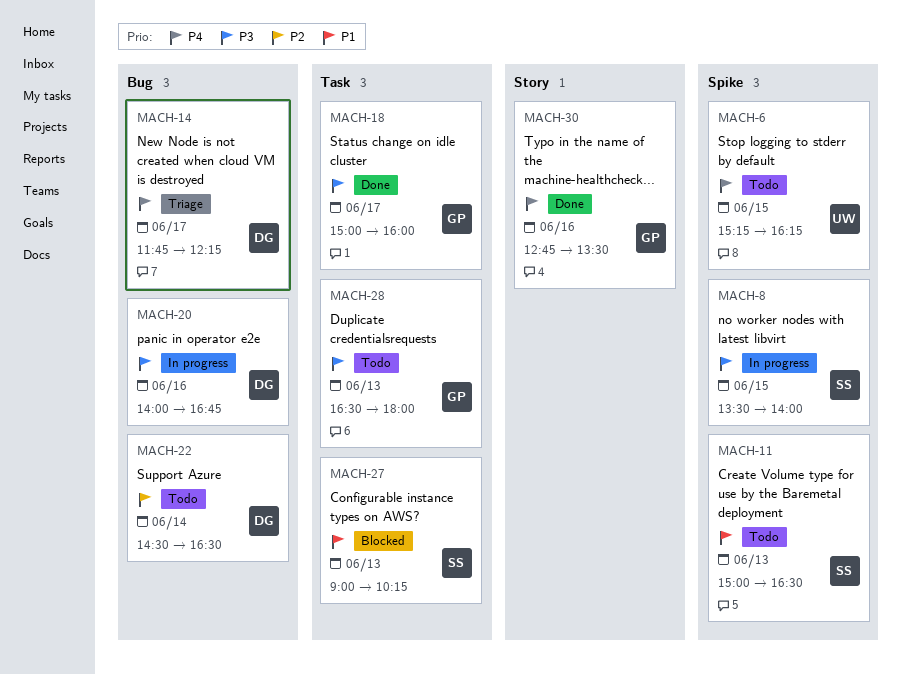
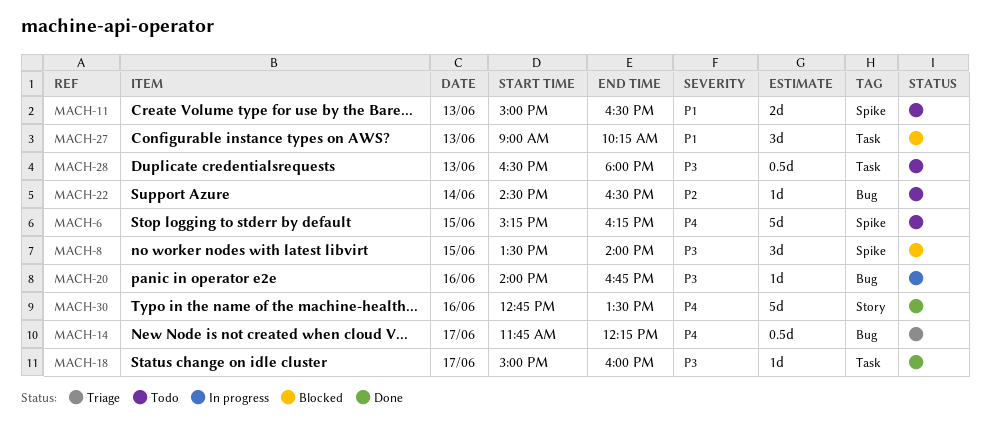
MACH-8, status: In progress -> Blocked

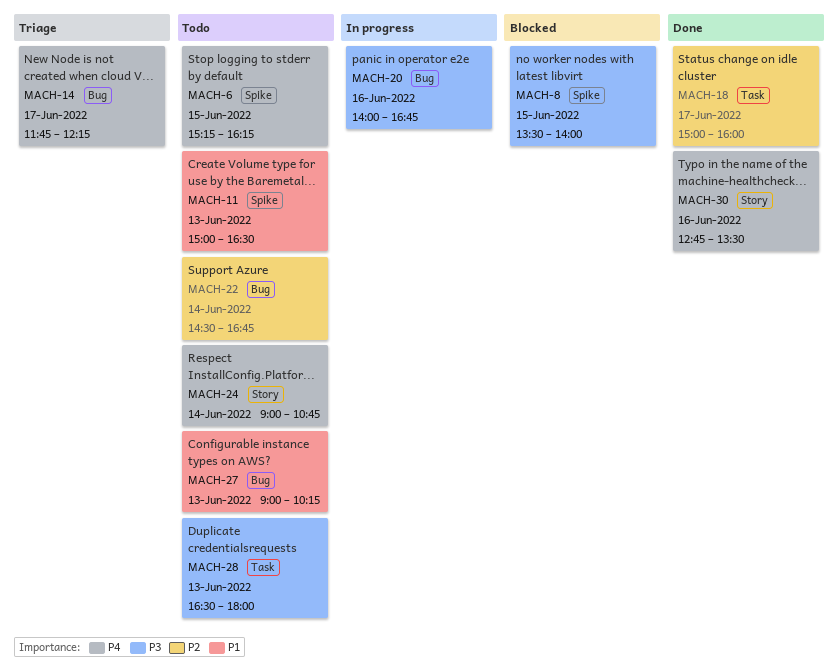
MACH-18, priority: P3 -> P2
MACH-22, ends: 16:30 -> 16:45
MACH-24: none -> present
MACH-27, status: Blocked -> Todo
MACH-27, label: Task -> Bug

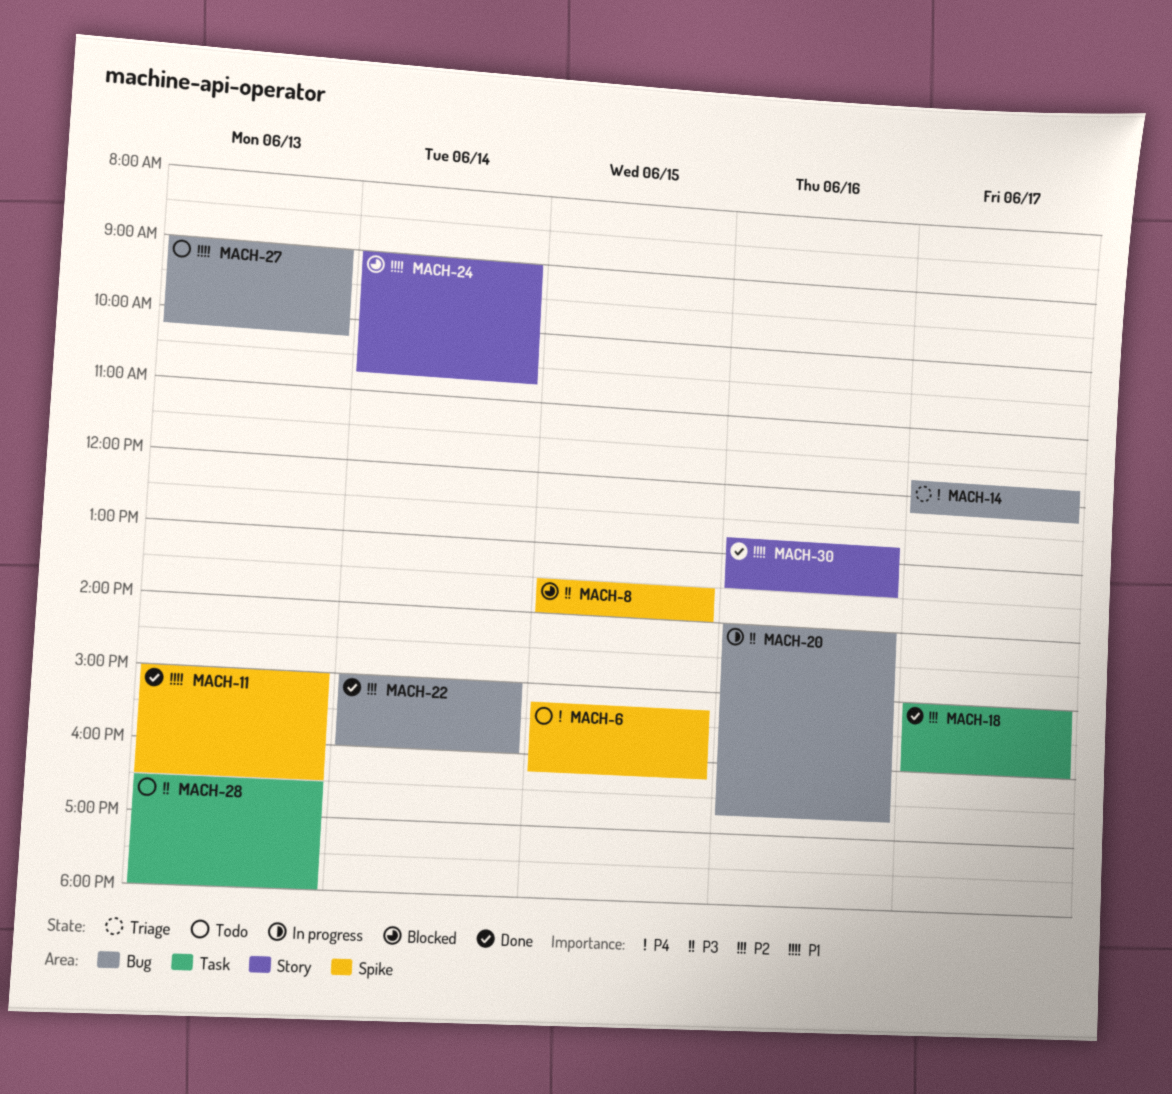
MACH-11, status: Todo -> Done
MACH-22, status: Todo -> Done
MACH-22, begins: 14:30 -> 15:00
MACH-22, ends: 16:45 -> 16:00
MACH-24, status: Todo -> Blocked
MACH-24, priority: P4 -> P1
MACH-30, priority: P4 -> P1

